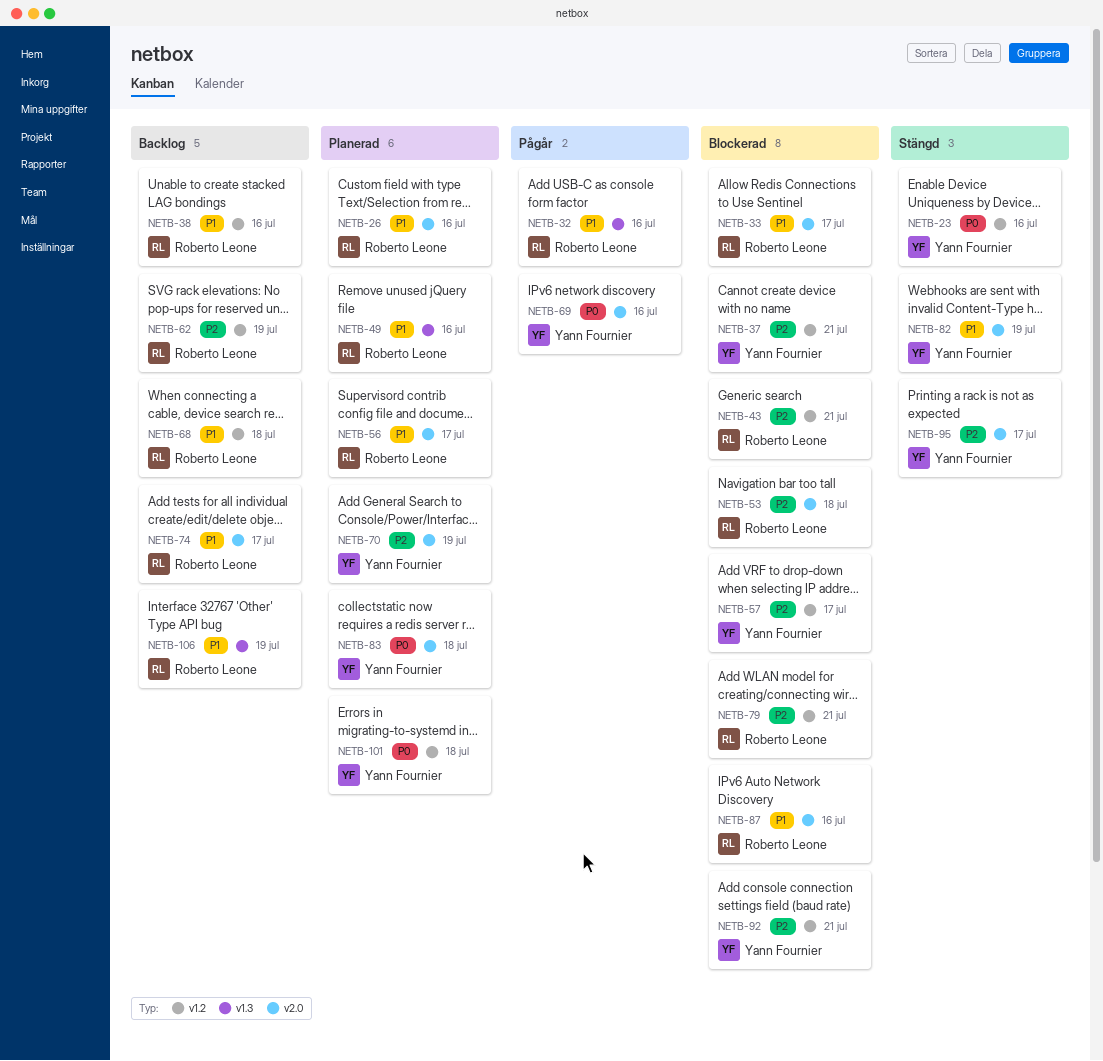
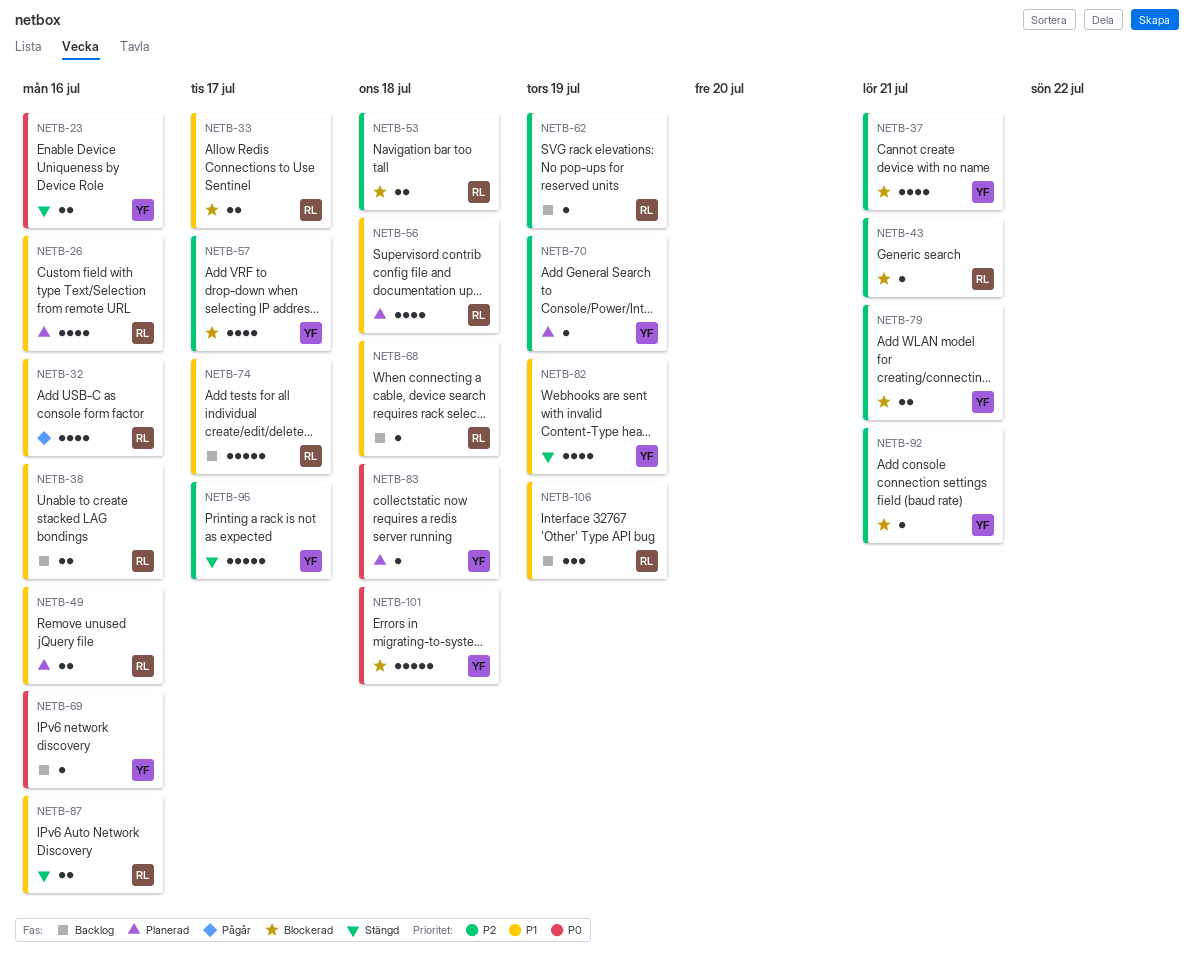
NETB-56, due: Jul 17 -> Jul 18
NETB-69, status: Pågår -> Backlog
NETB-79, owner: Roberto Leone -> Yann Fournier
NETB-87, status: Blockerad -> Stängd
NETB-101, status: Planerad -> Blockerad

